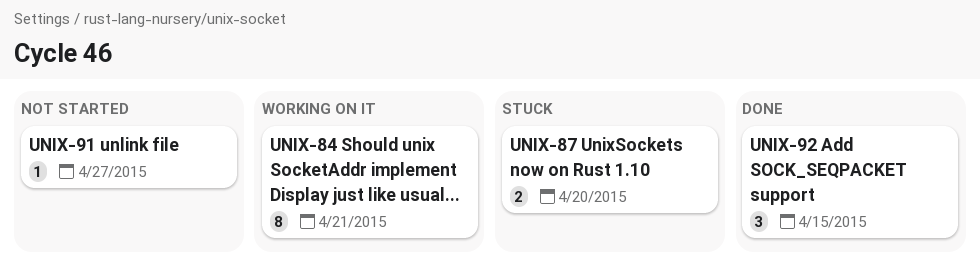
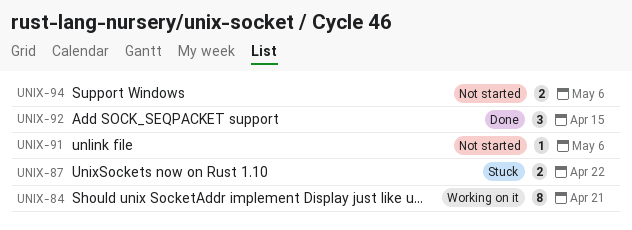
UNIX-87, due: Apr 20 -> Apr 22
UNIX-91, due: Apr 27 -> May 6
UNIX-94: none -> present

